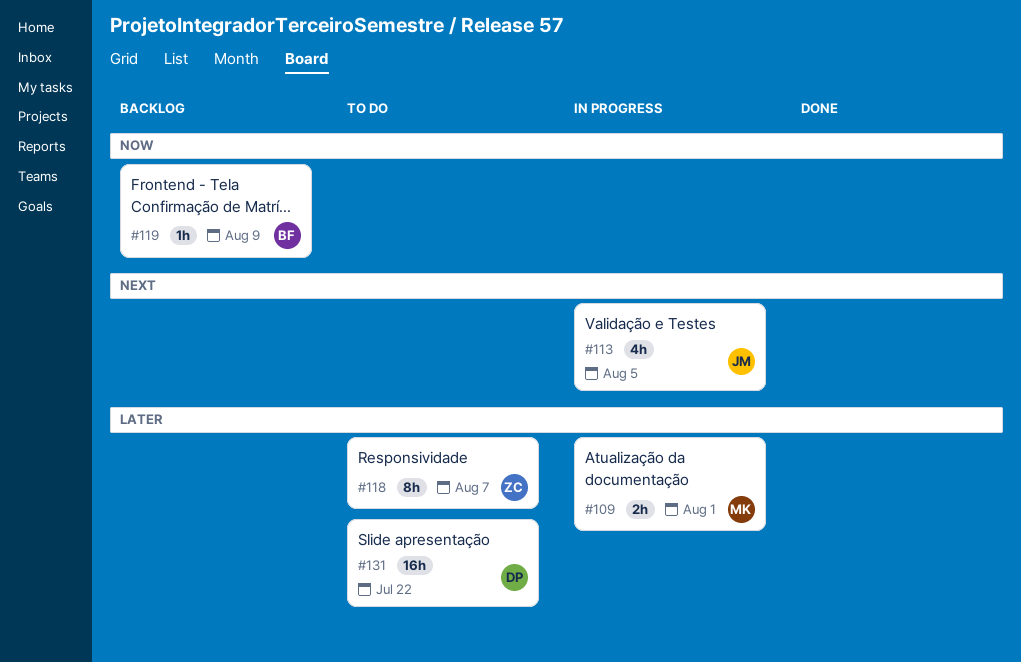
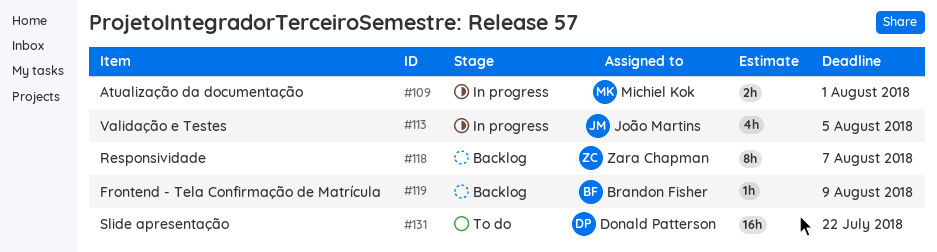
#118, status: To do -> Backlog

